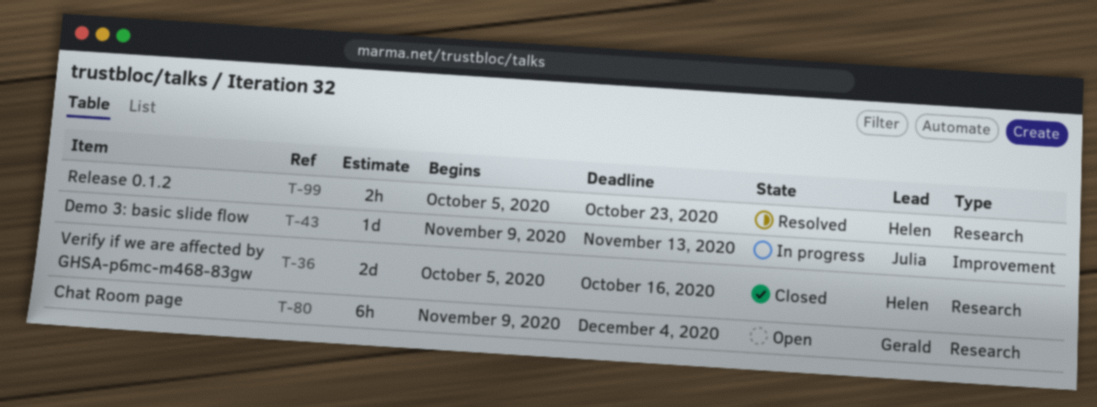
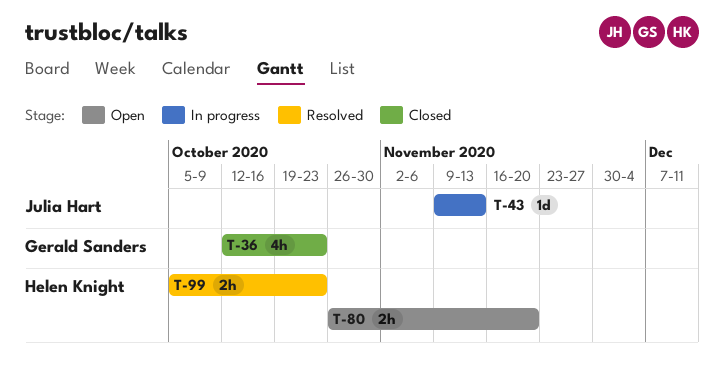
T-36, owner: Helen Knight -> Gerald Sanders
T-36, estimate: 2d -> 4h
T-36, start: Oct 5 -> Oct 12
T-36, due: Oct 16 -> Oct 23
T-80, owner: Gerald Sanders -> Helen Knight
T-80, estimate: 6h -> 2h
T-80, start: Nov 9 -> Oct 26
T-80, due: Dec 4 -> Nov 20

